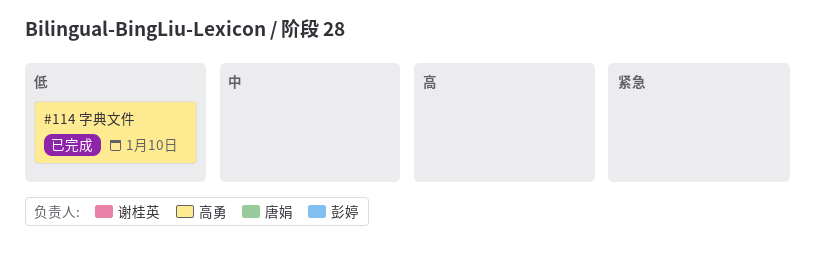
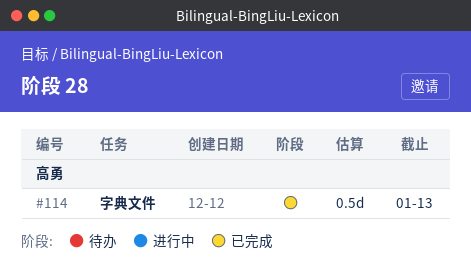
#114, due: Jan 10 -> Jan 13

